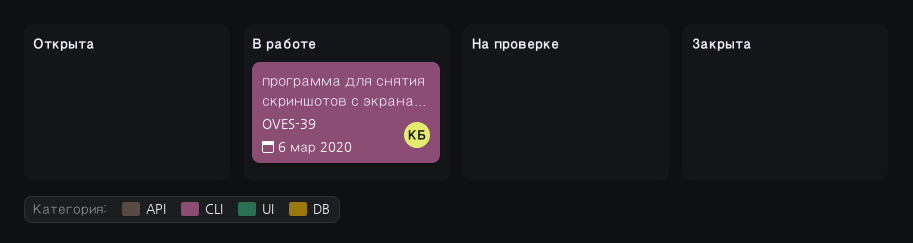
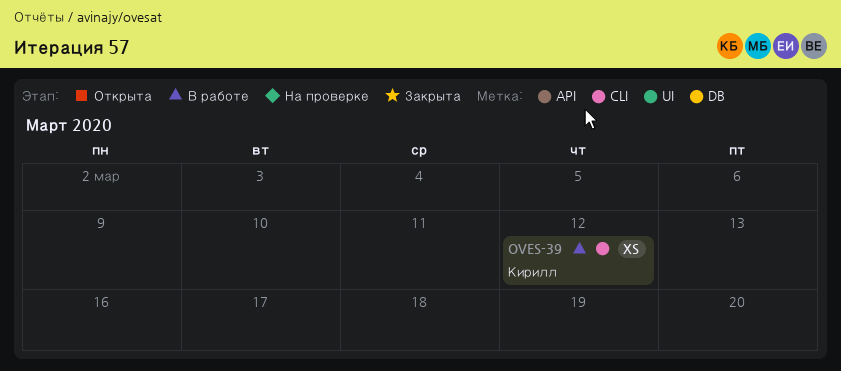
OVES-39, due: Mar 6 -> Mar 12

